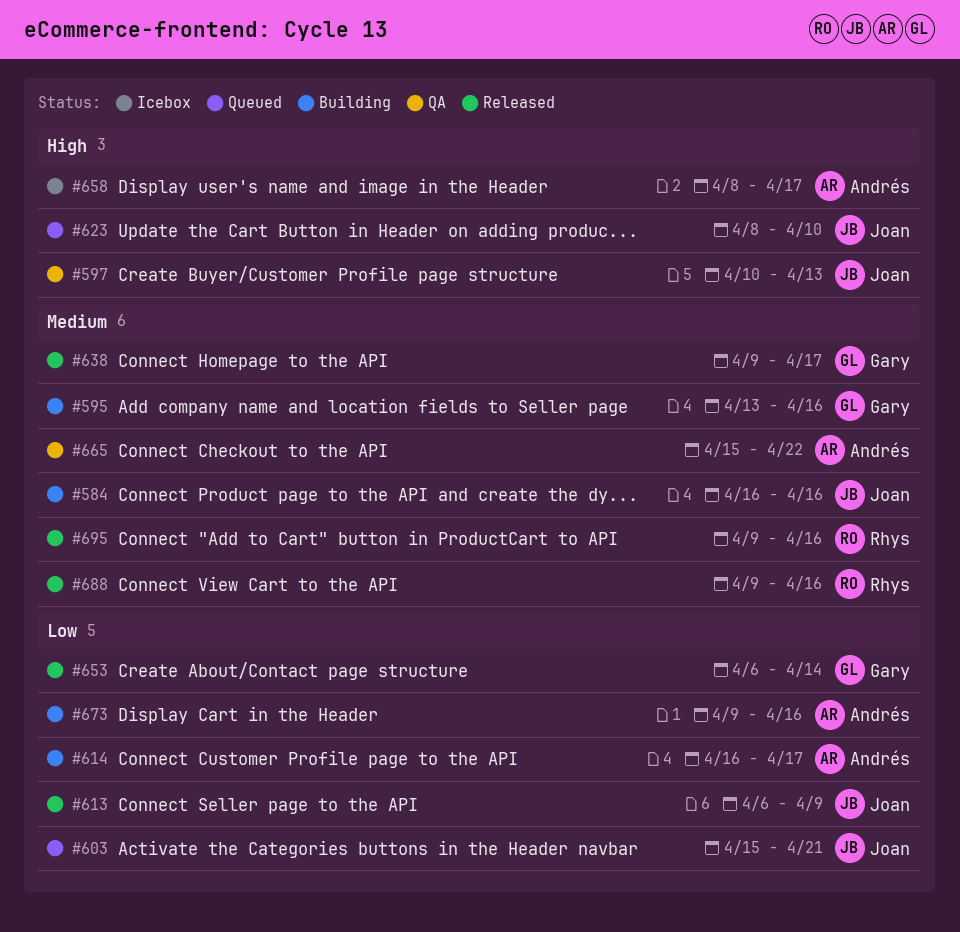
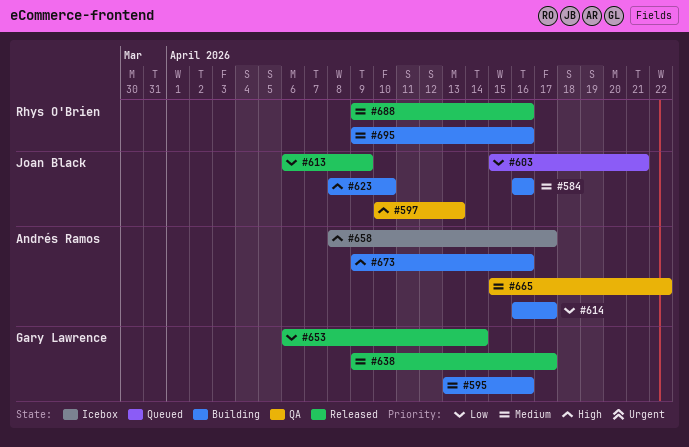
#623, status: Queued -> Building
#673, priority: Low -> High
#695, status: Released -> Building

